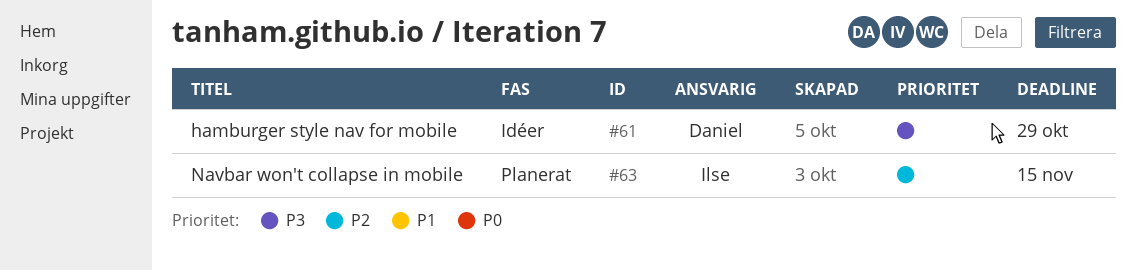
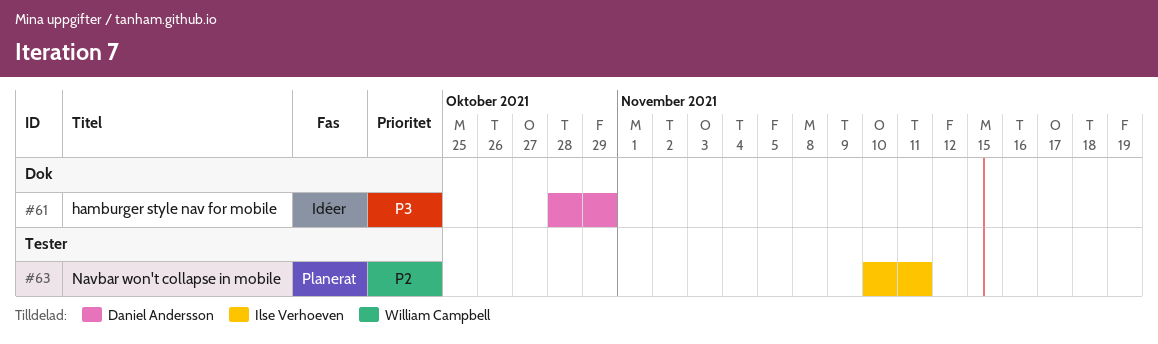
#63, due: Nov 15 -> Nov 11

